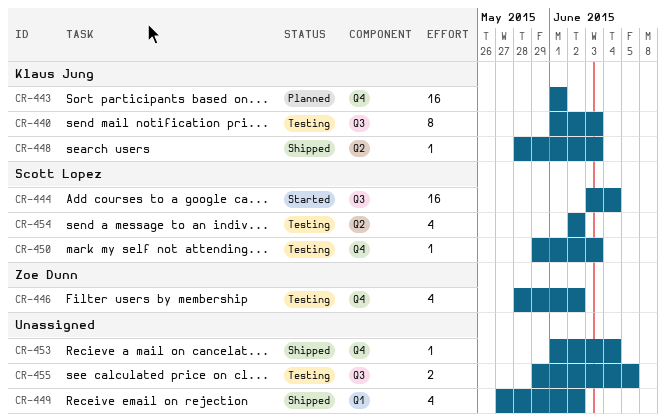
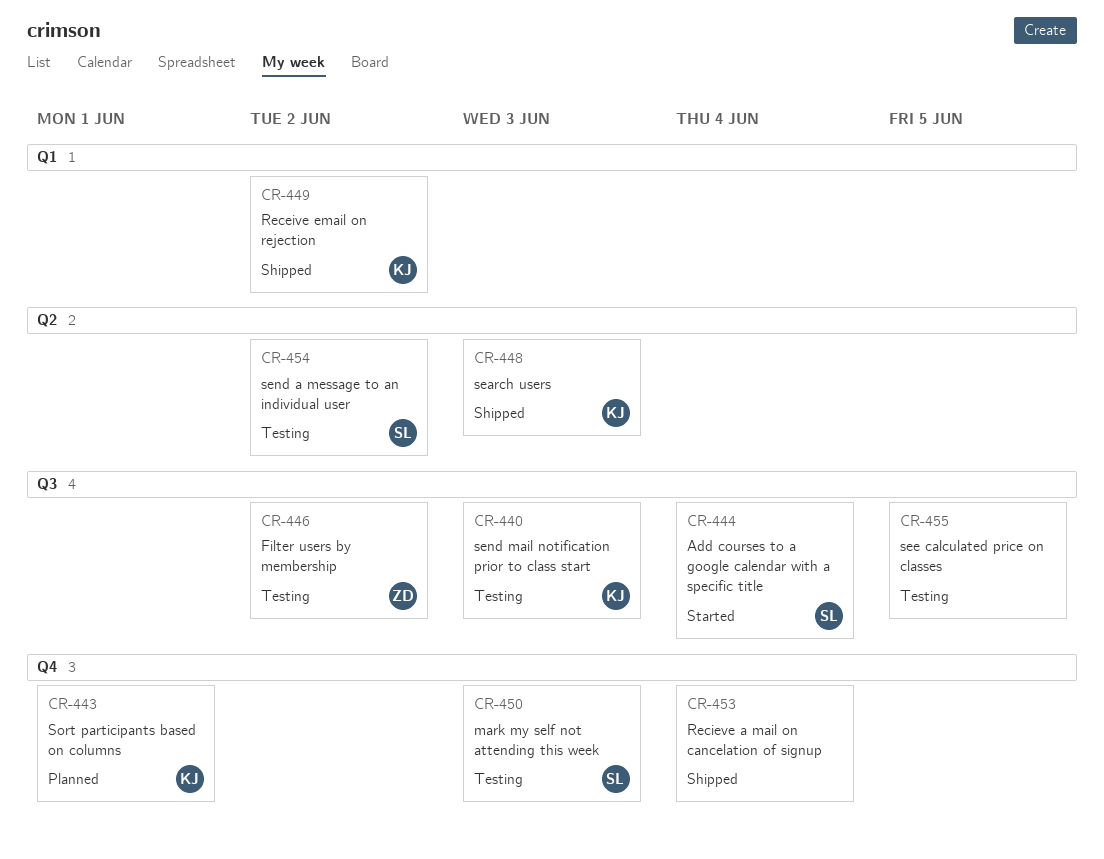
CR-446, label: Q4 -> Q3
CR-449, owner: none -> Klaus Jung

